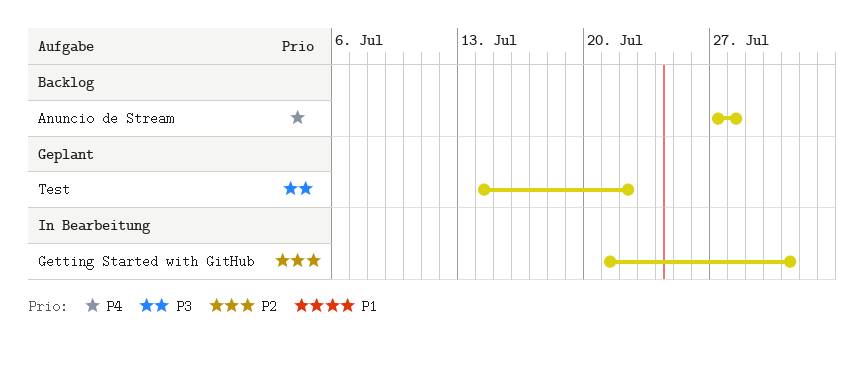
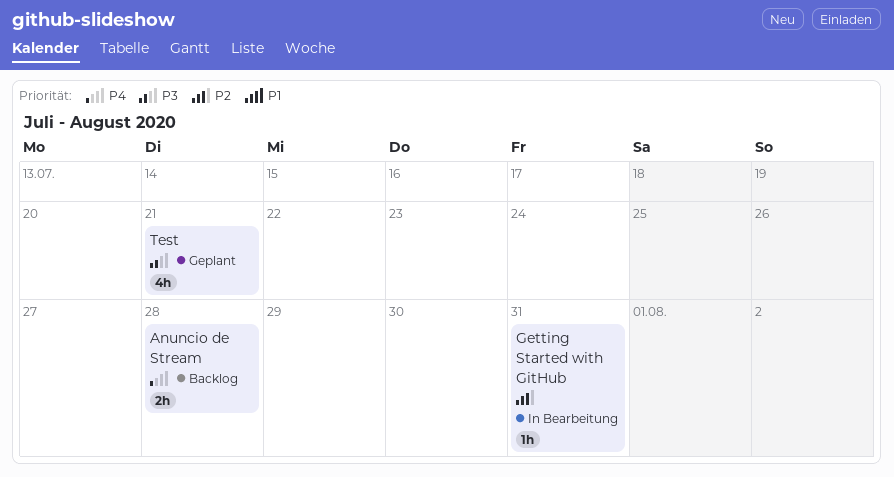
Test, due: Jul 22 -> Jul 21

